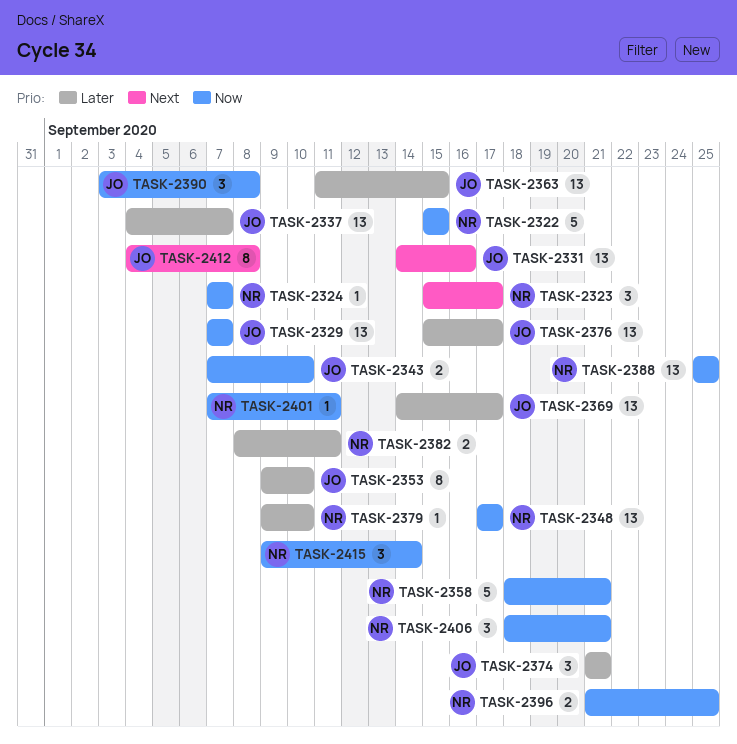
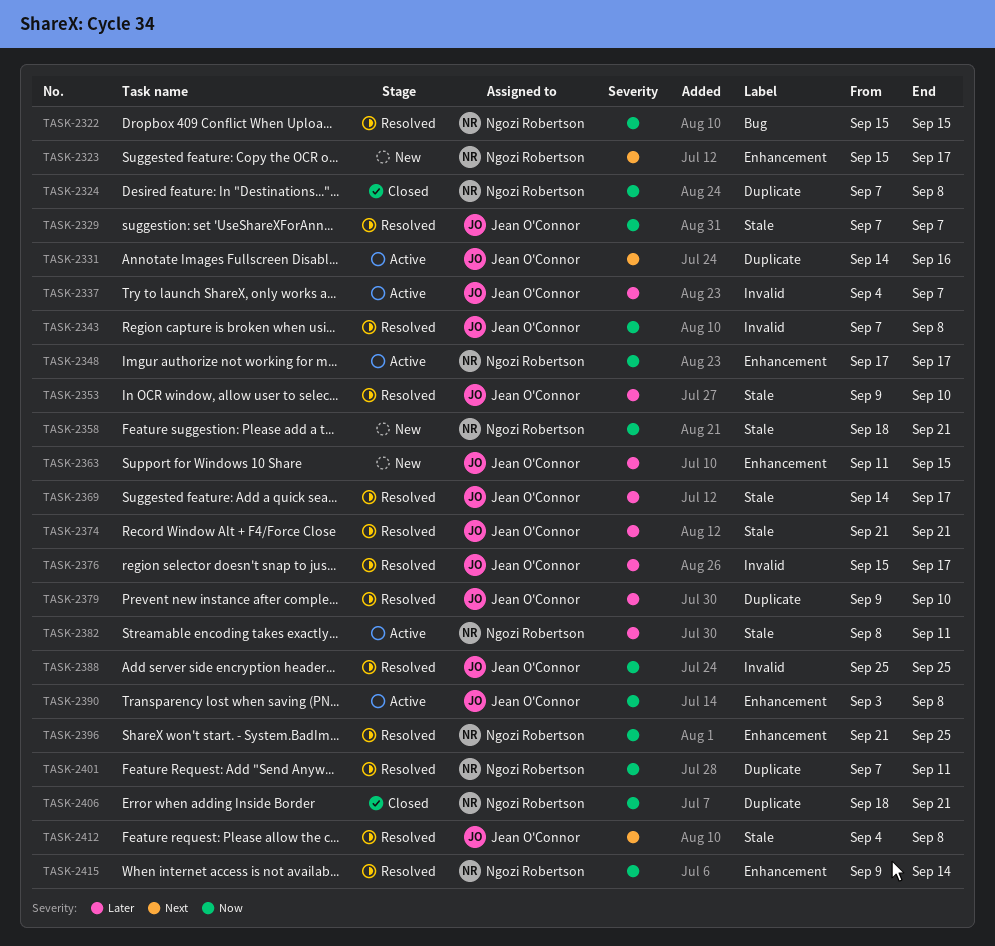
TASK-2324, due: Sep 7 -> Sep 8
TASK-2343, due: Sep 10 -> Sep 8
TASK-2379, owner: Ngozi Robertson -> Jean O'Connor
TASK-2388, owner: Ngozi Robertson -> Jean O'Connor

